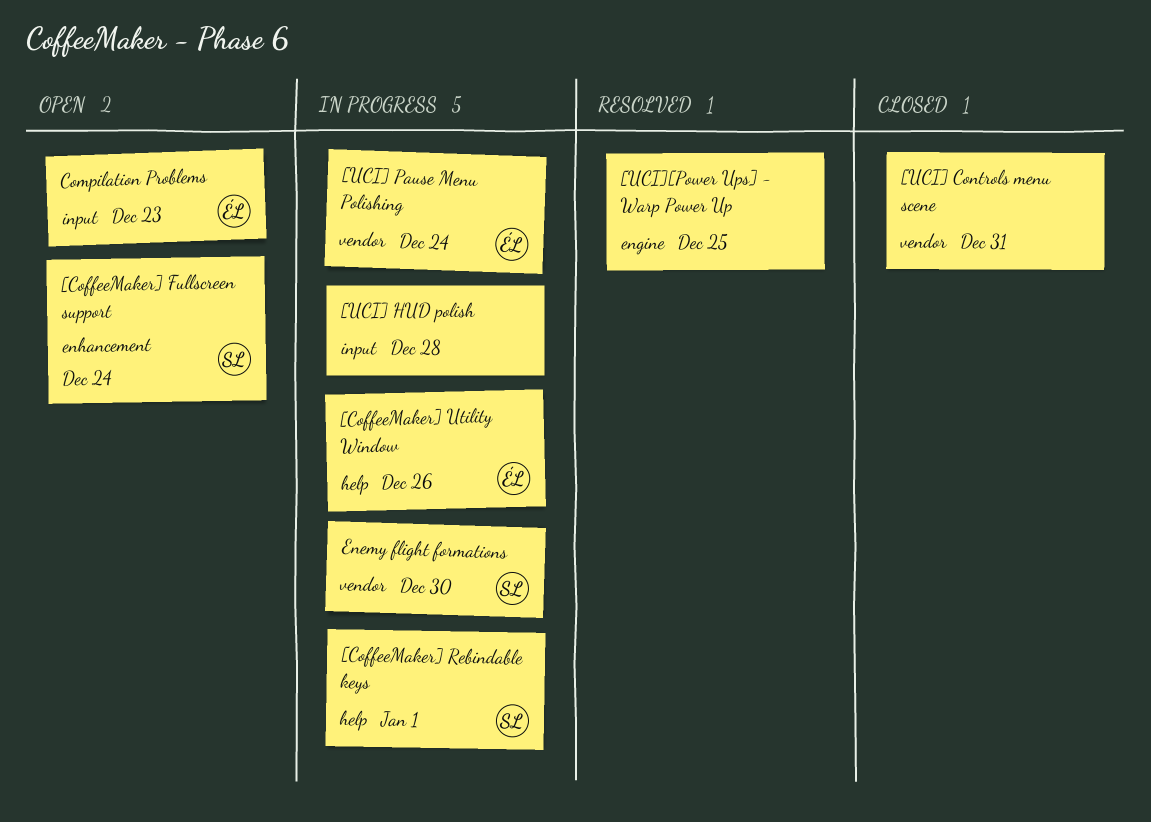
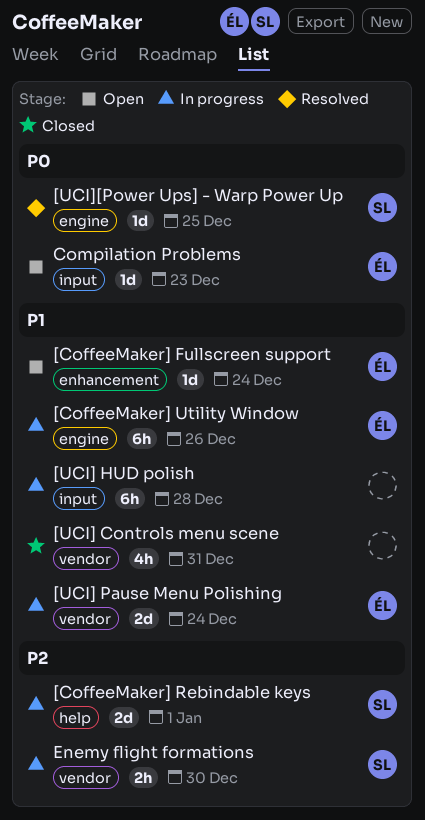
[CoffeeMaker] Fullscreen support, owner: SL -> ÉL
[CoffeeMaker] Utility Window, label: help -> engine
[UCI][Power Ups] - Warp Power Up, owner: none -> SL

